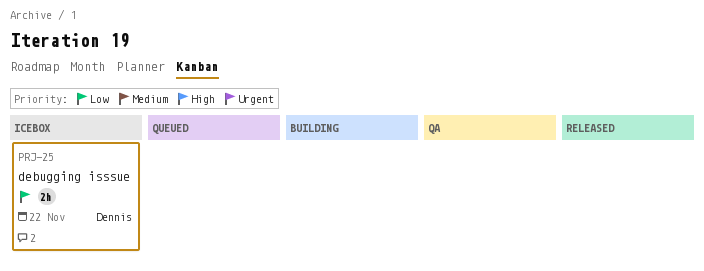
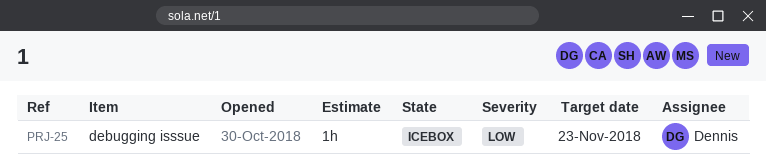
PRJ-25, estimate: 2h -> 1h
PRJ-25, due: Nov 22 -> Nov 23

